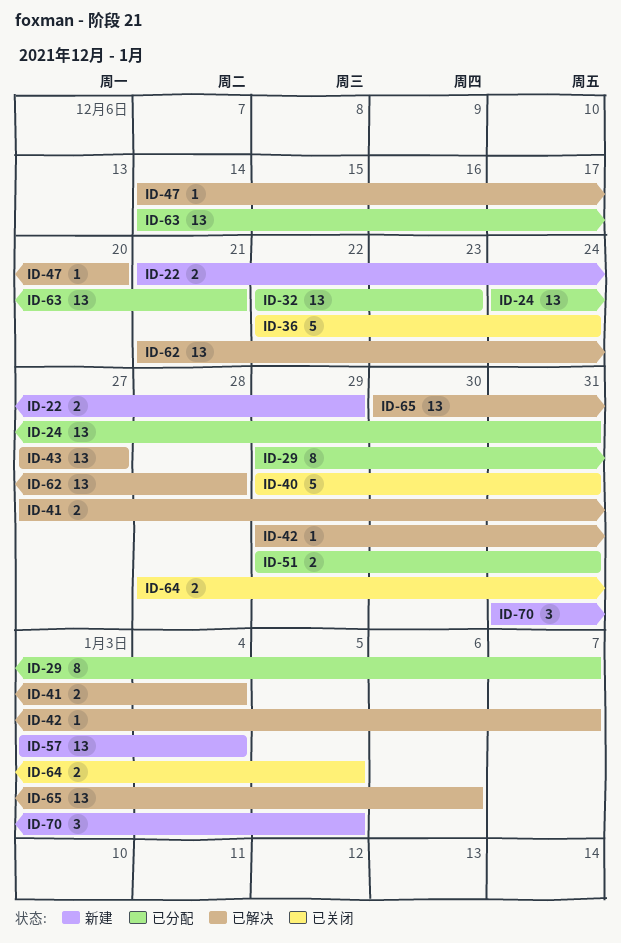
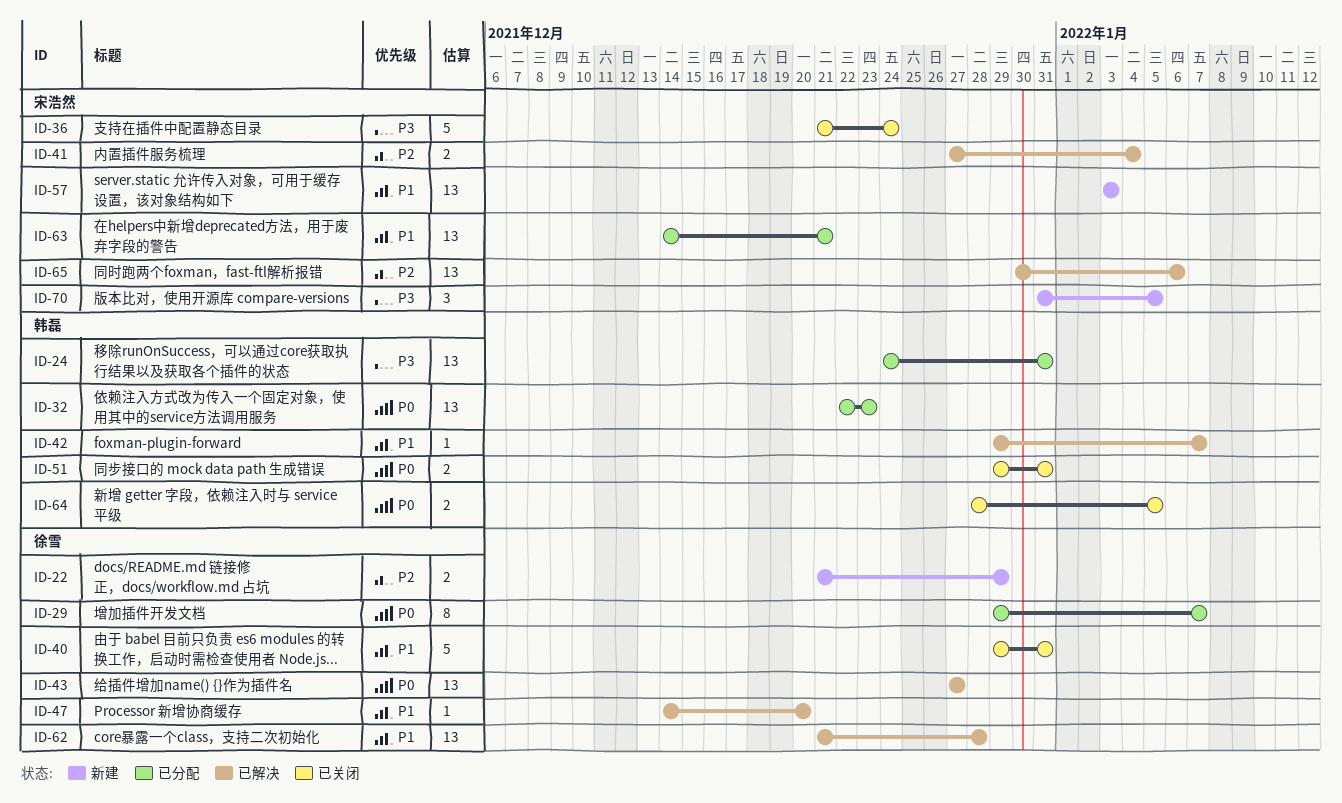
ID-36, start: Dec 22 -> Dec 21
ID-51, status: 已分配 -> 已关闭
ID-57, due: Jan 4 -> Jan 3

